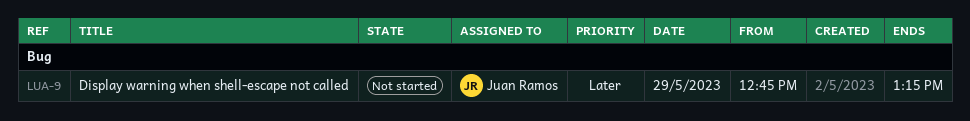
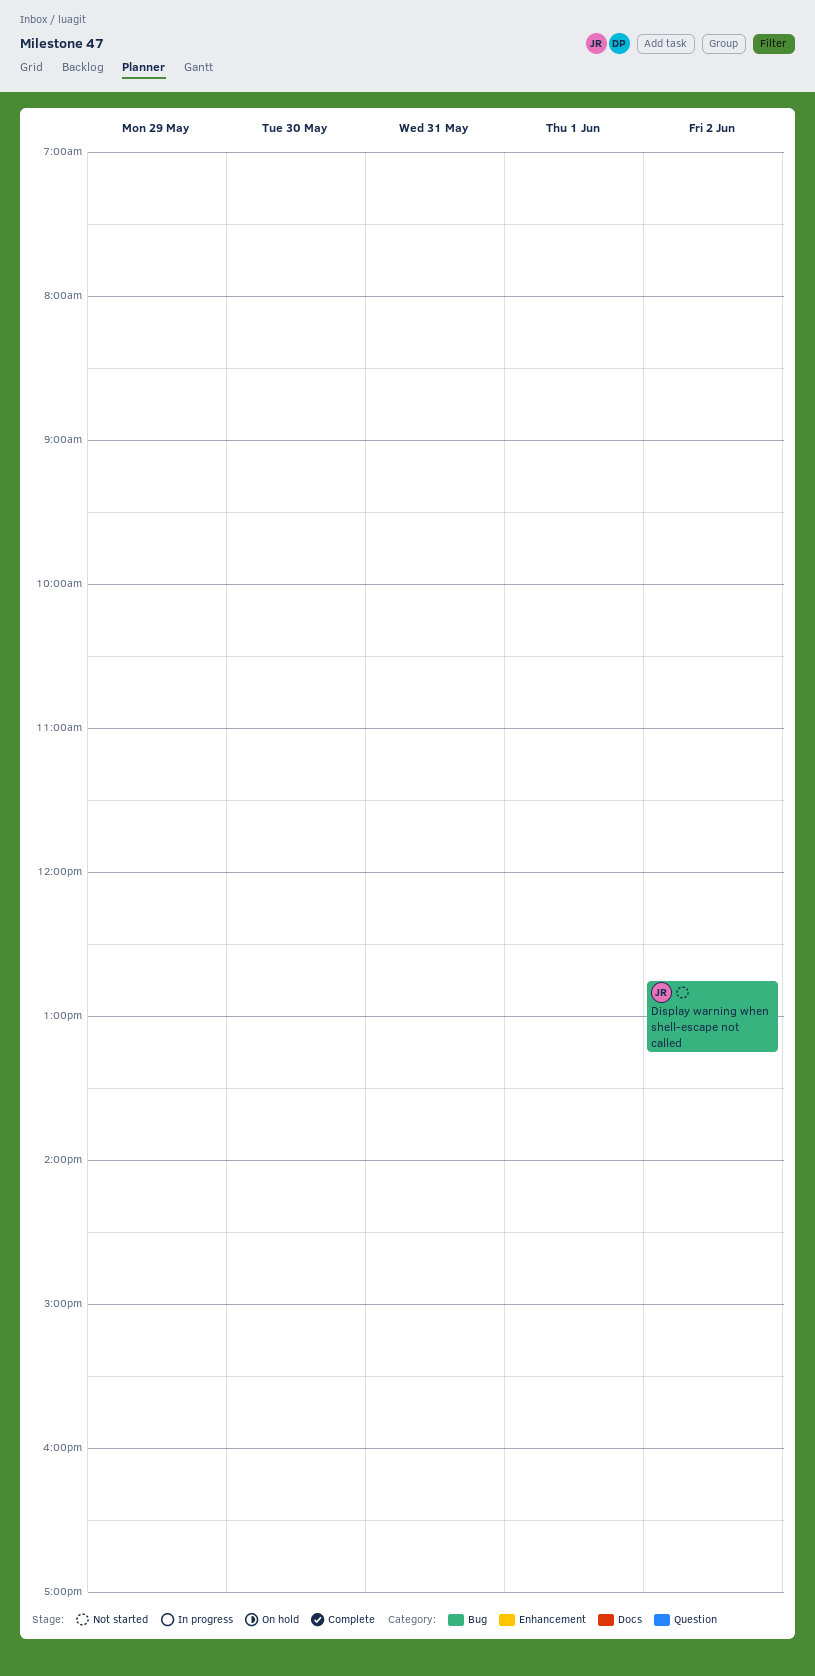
Display warning when shell-escape not called, day: May 29 -> Jun 2

